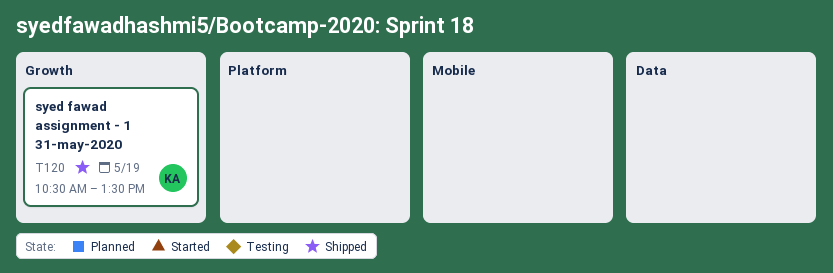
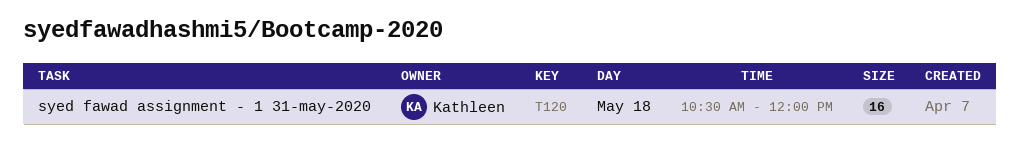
T120, day: May 19 -> May 18
T120, ends: 13:30 -> 12:00

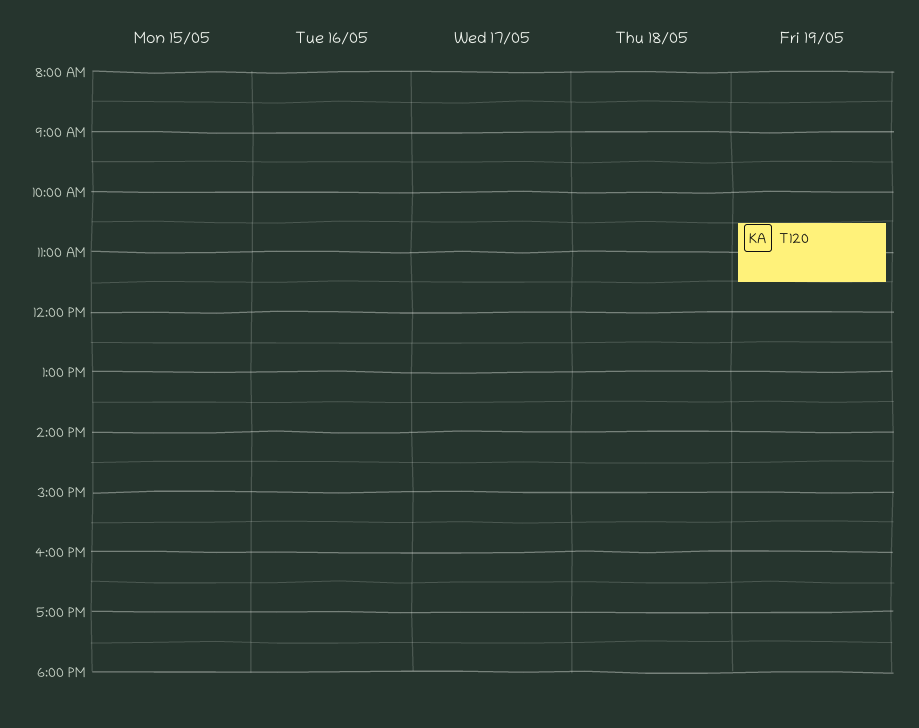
T120, day: May 18 -> May 19
T120, ends: 12:00 -> 11:30

